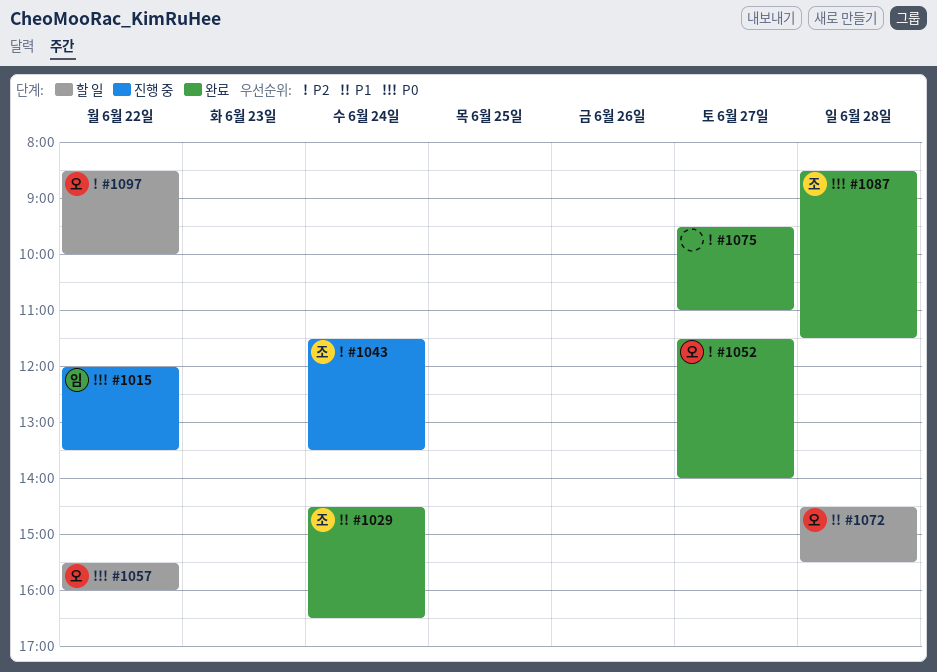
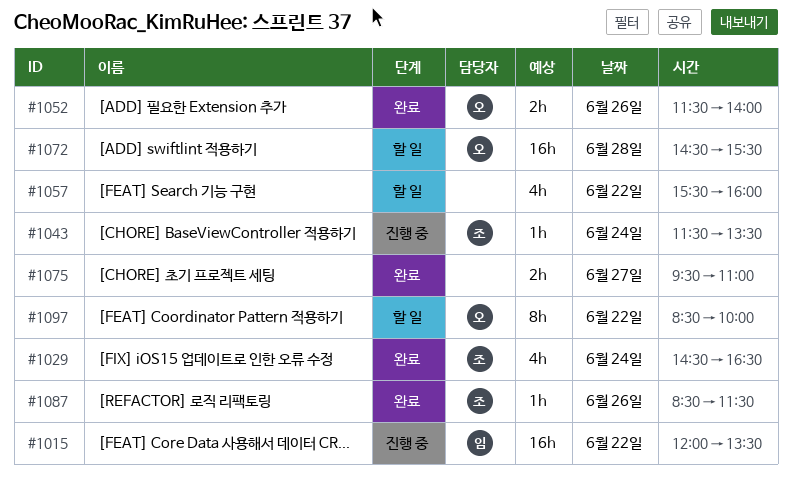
#1052, day: Jun 27 -> Jun 26
#1057, owner: 오 -> none
#1087, day: Jun 28 -> Jun 26

